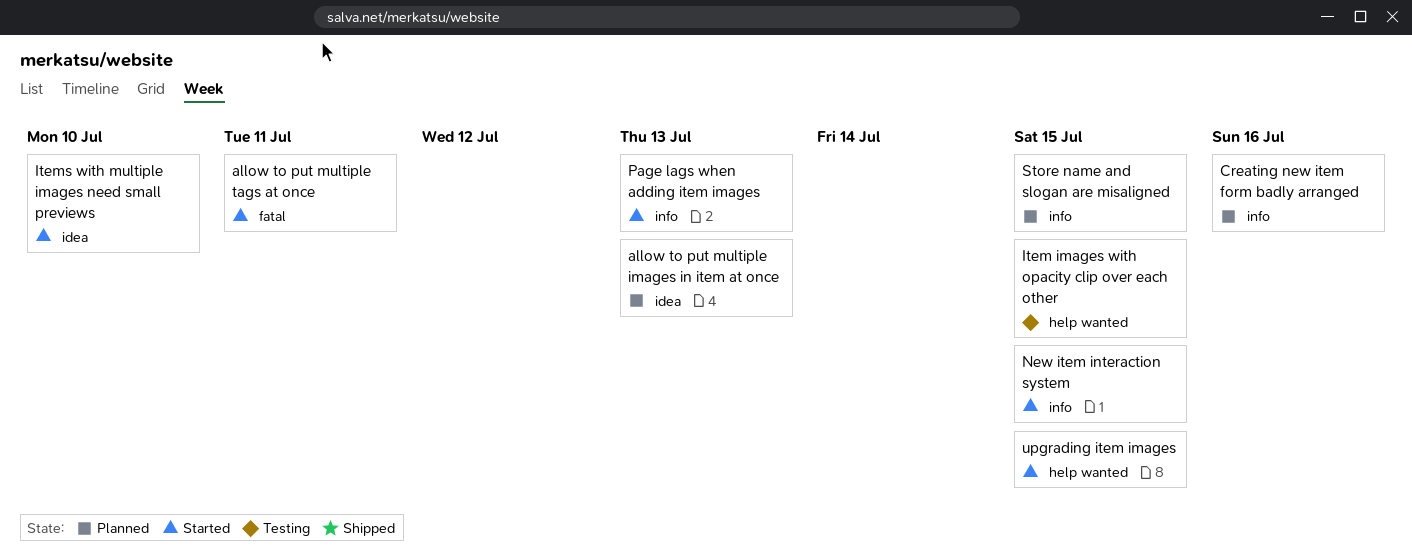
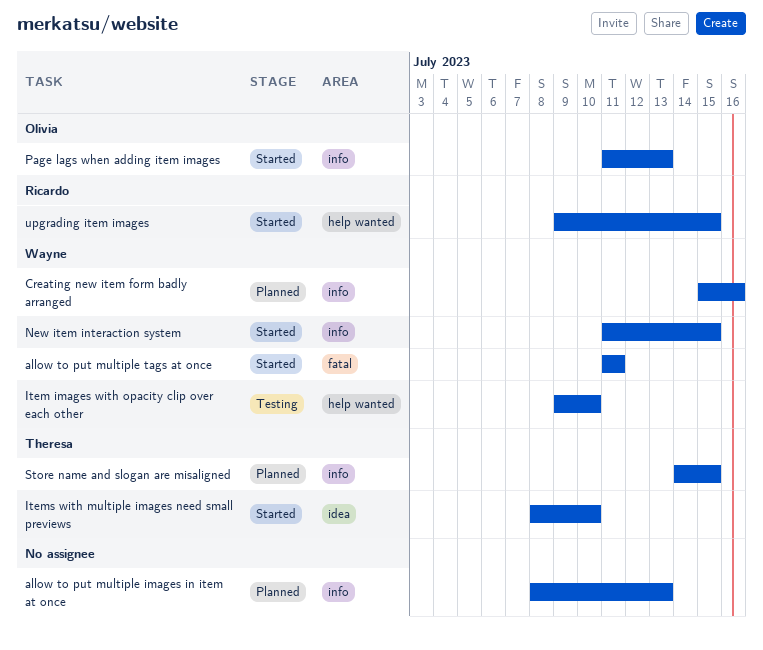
allow to put multiple images in item at once, label: idea -> info
Item images with opacity clip over each other, due: Jul 15 -> Jul 10

